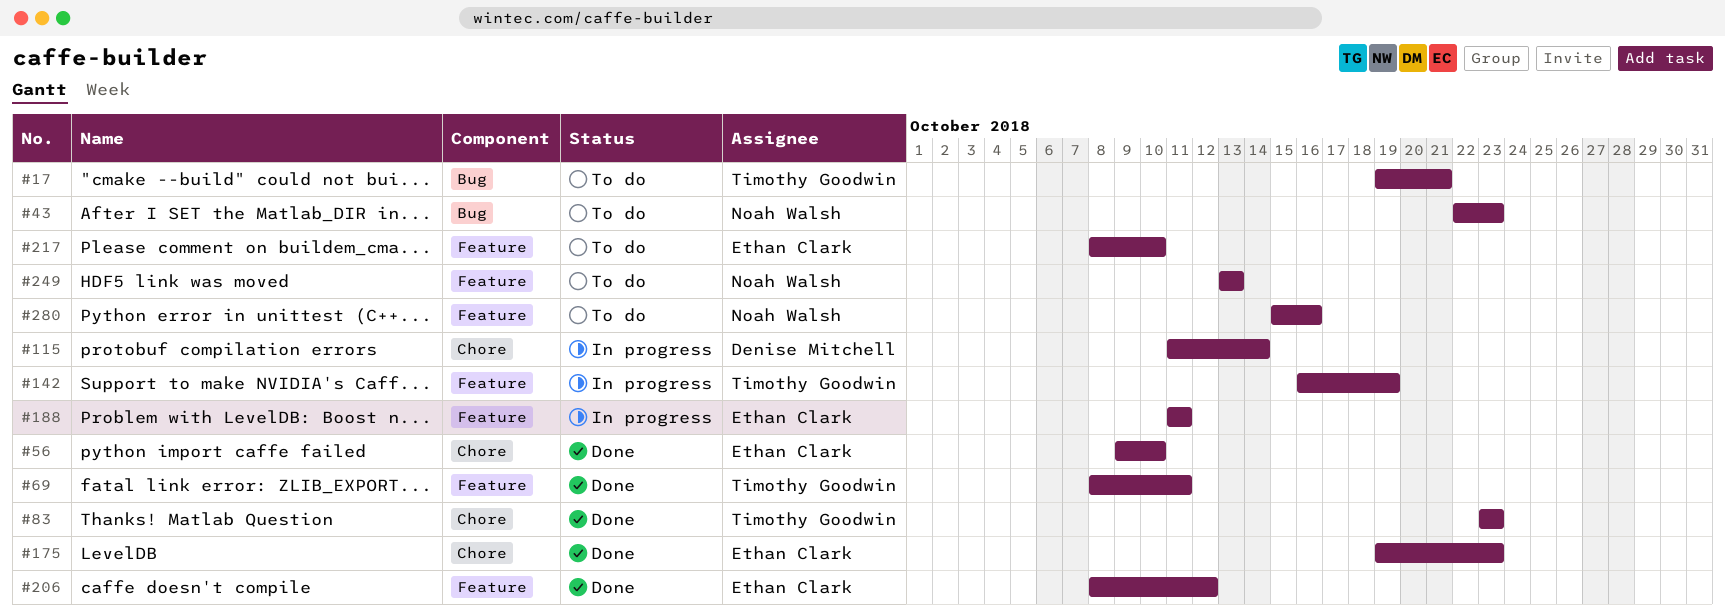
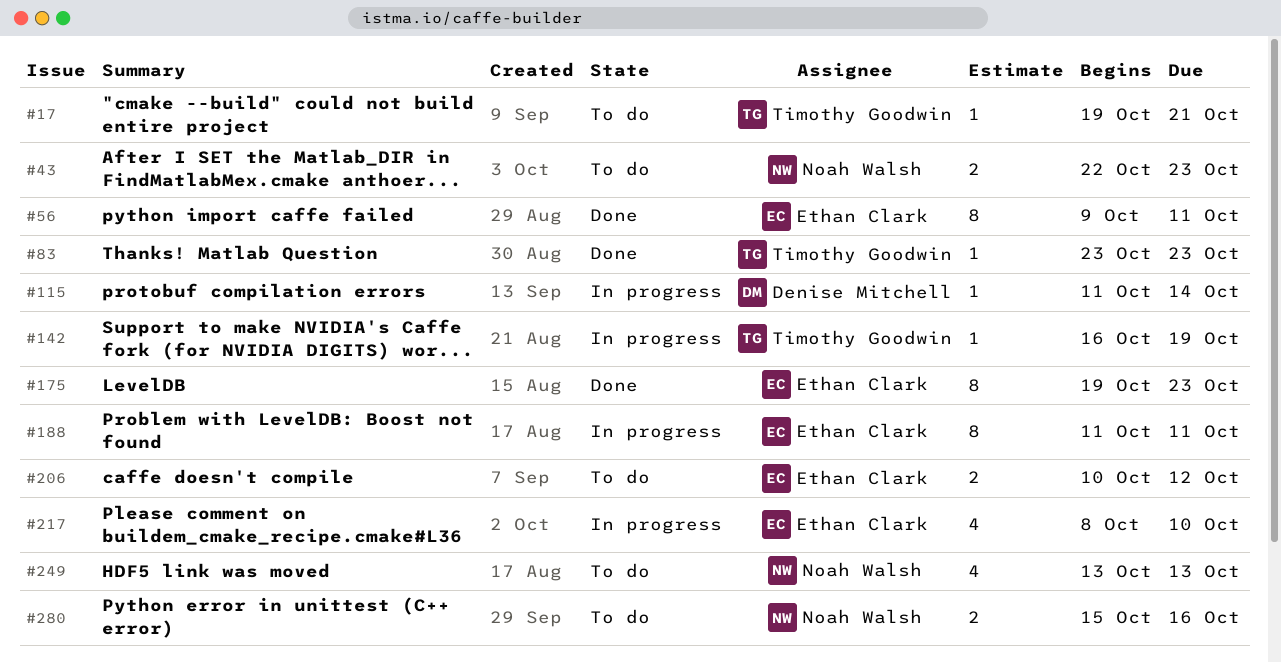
#56, due: Oct 10 -> Oct 11
#69: present -> none
#206, status: Done -> To do
#206, start: Oct 8 -> Oct 10
#217, status: To do -> In progress

